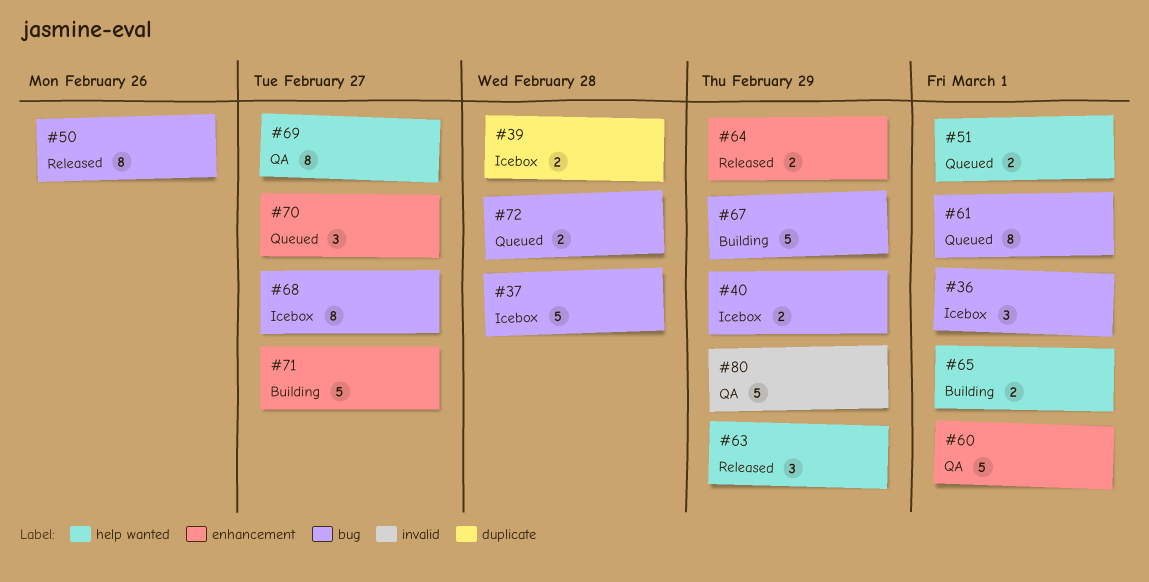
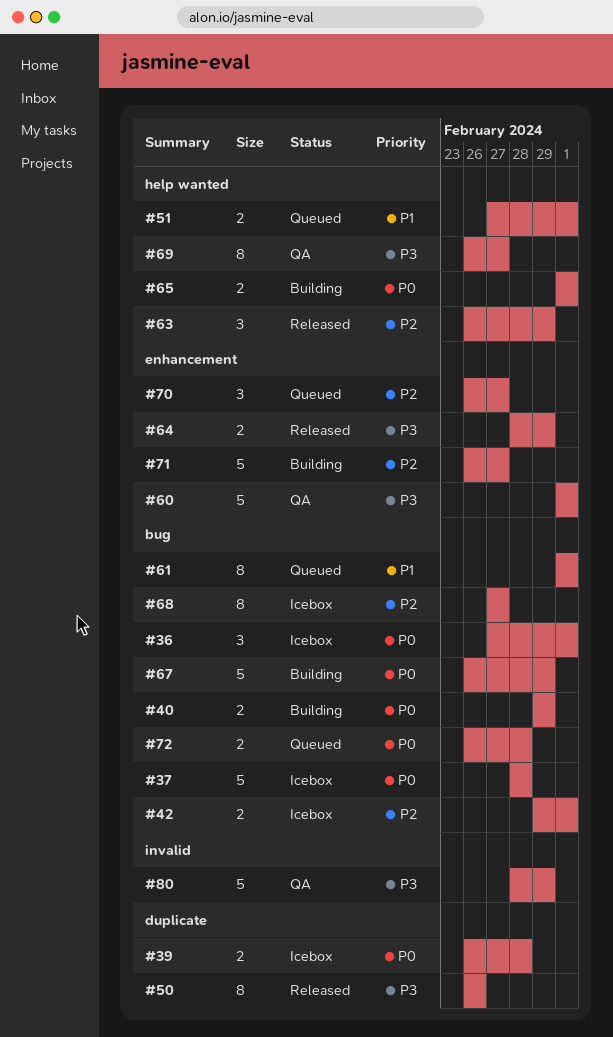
#40, status: Icebox -> Building
#42: none -> present
#50, label: bug -> duplicate

